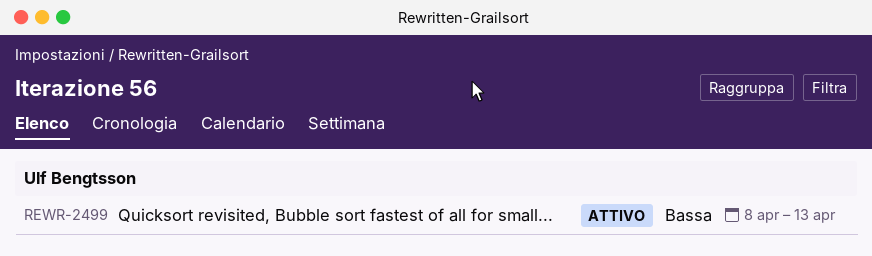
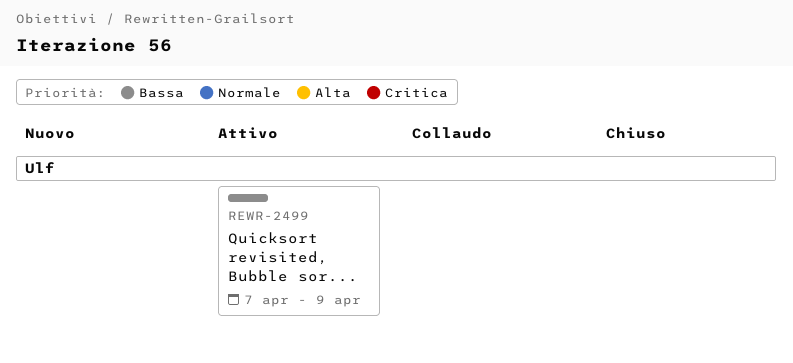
REWR-2499, start: Apr 8 -> Apr 7
REWR-2499, due: Apr 13 -> Apr 9

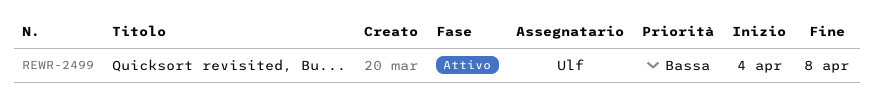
REWR-2499, start: Apr 7 -> Apr 4
REWR-2499, due: Apr 9 -> Apr 8

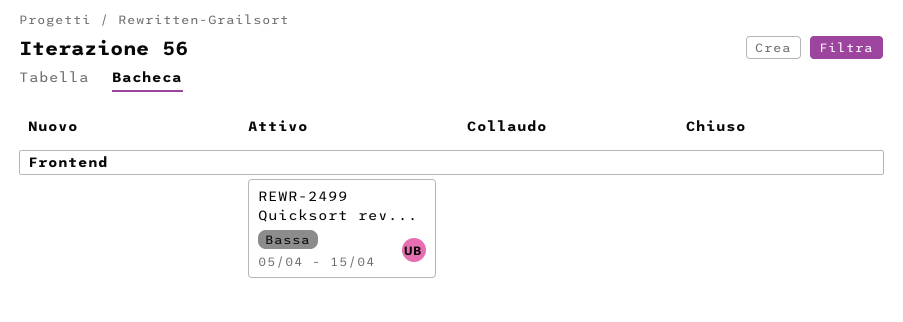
REWR-2499, start: Apr 4 -> Apr 5
REWR-2499, due: Apr 8 -> Apr 15

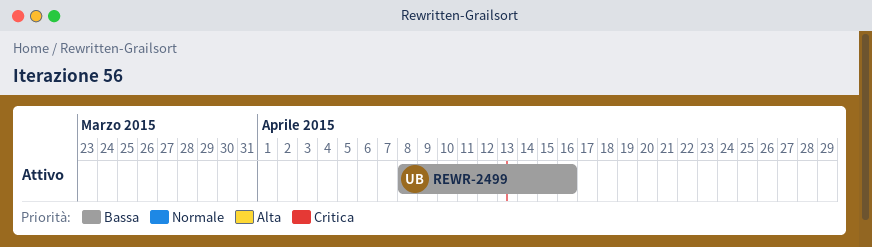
REWR-2499, start: Apr 5 -> Apr 8
REWR-2499, due: Apr 15 -> Apr 16

